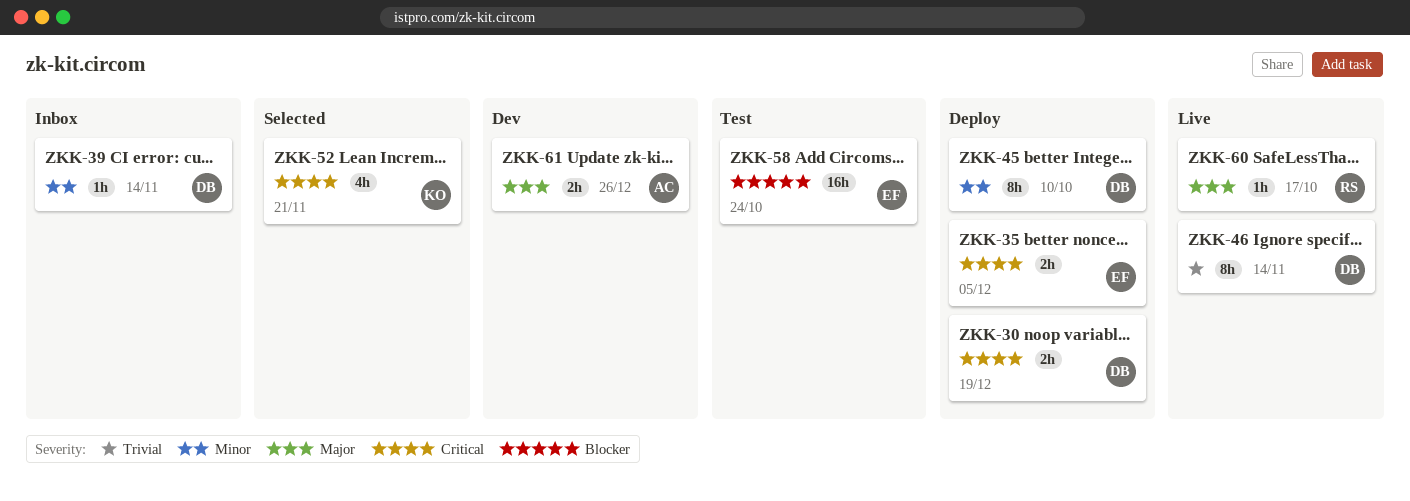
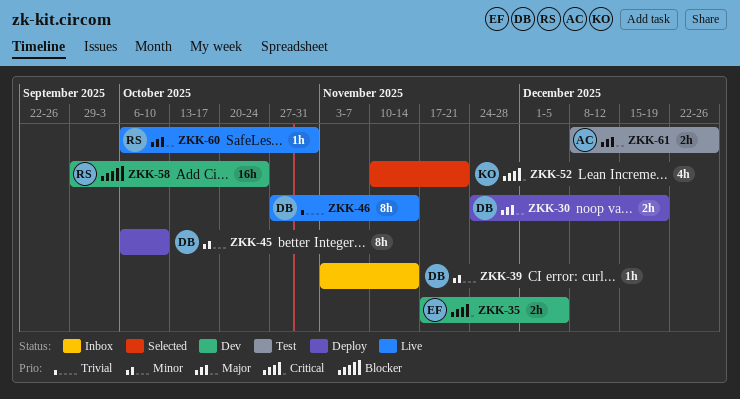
ZKK-30, priority: Critical -> Major
ZKK-35, status: Deploy -> Dev
ZKK-58, status: Test -> Dev
ZKK-58, owner: EF -> RS
ZKK-60, due: Oct 17 -> Oct 31
ZKK-61, status: Dev -> Test

